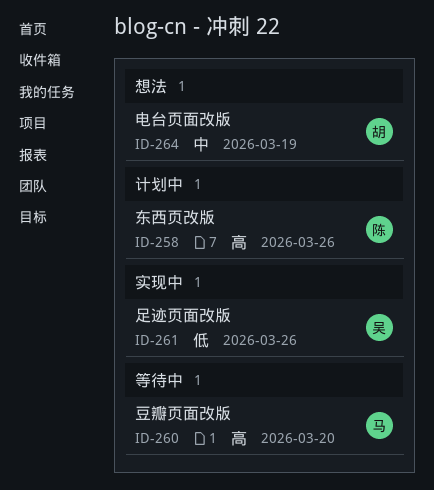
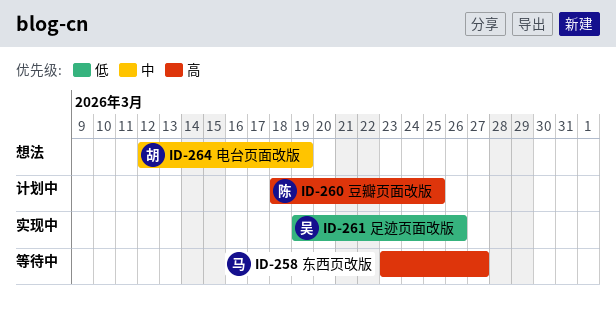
ID-258, status: 计划中 -> 等待中
ID-258, owner: 陈 -> 马
ID-258, due: Mar 26 -> Mar 27
ID-260, status: 等待中 -> 计划中
ID-260, owner: 马 -> 陈
ID-260, due: Mar 20 -> Mar 25

